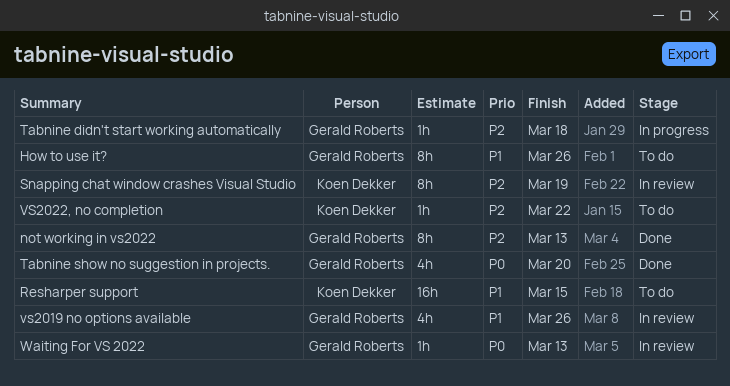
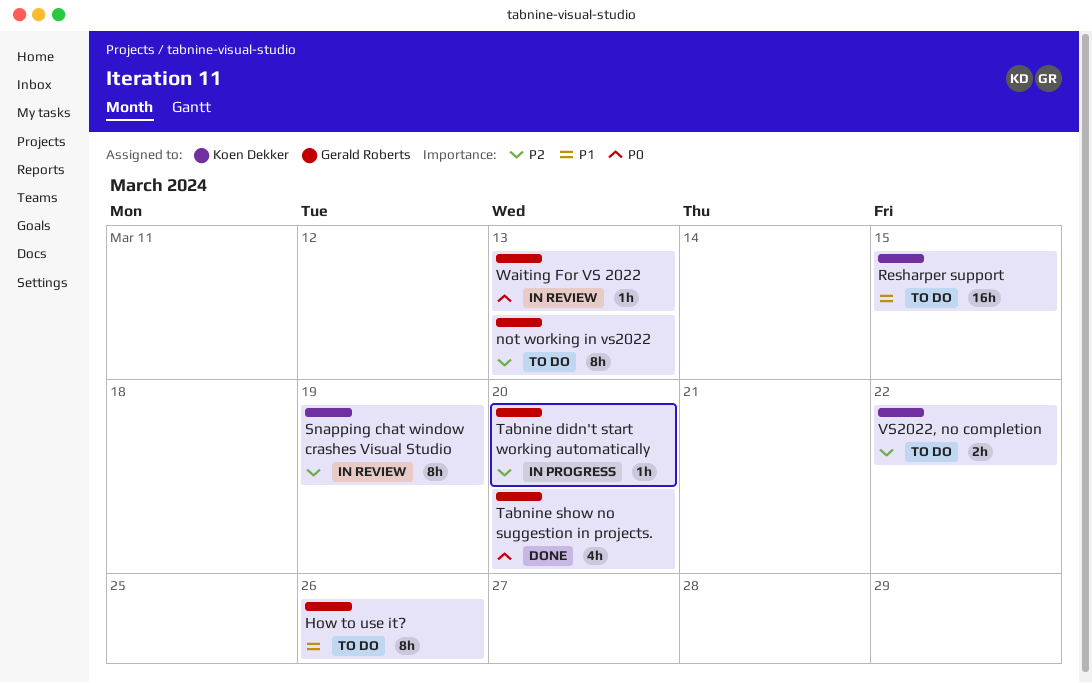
not working in vs2022, status: Done -> To do
Tabnine didn't start working automatically, due: Mar 18 -> Mar 20
vs2019 no options available: present -> none
VS2022, no completion, estimate: 1h -> 2h

